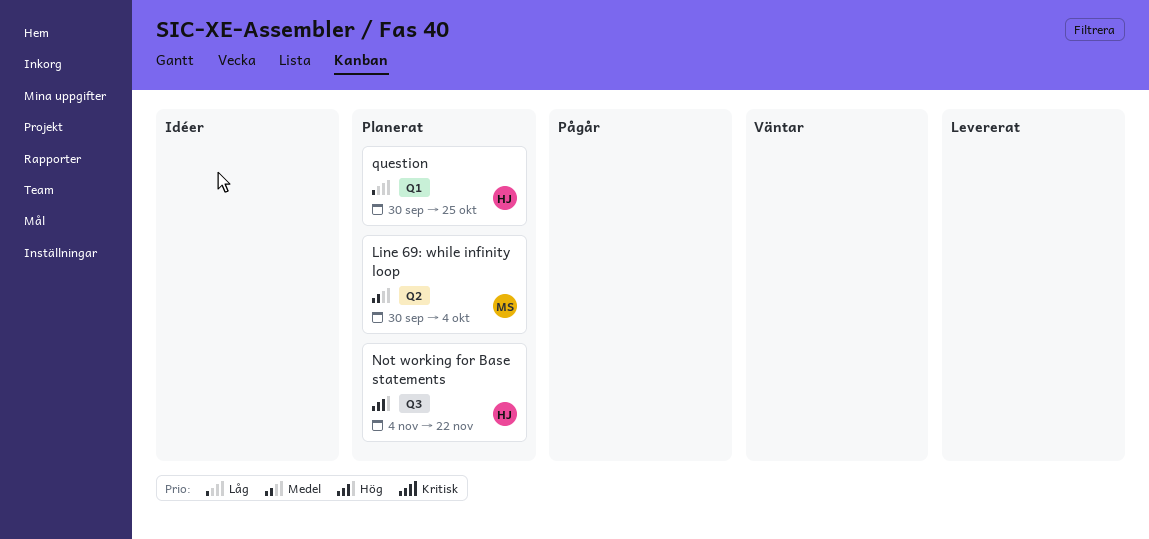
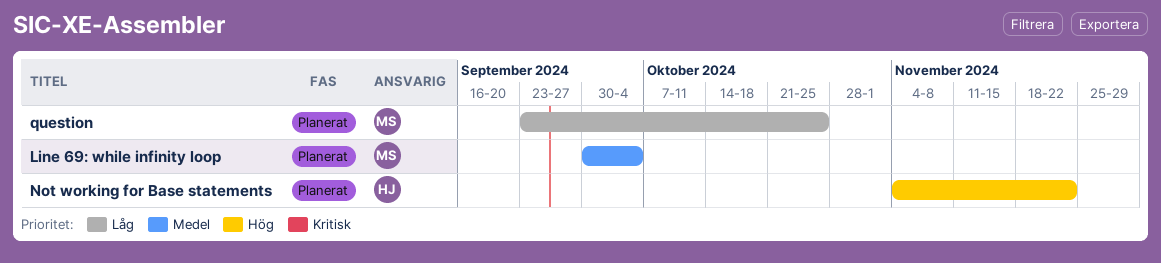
question, owner: HJ -> MS
question, start: Sep 30 -> Sep 23

